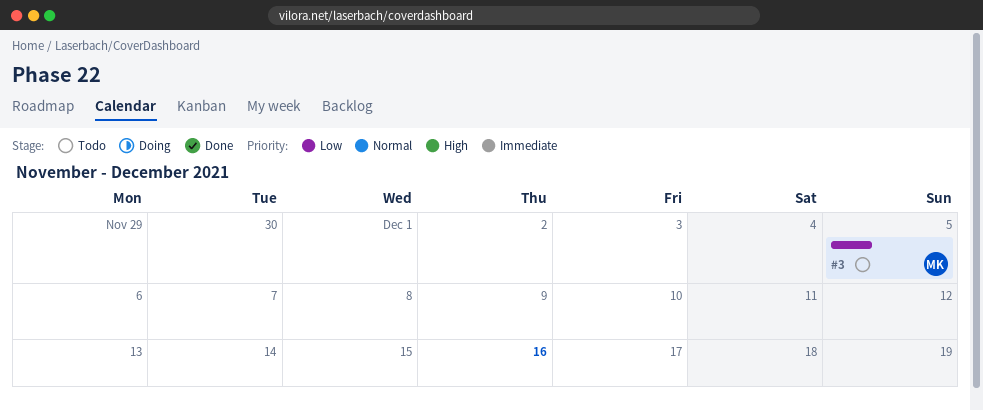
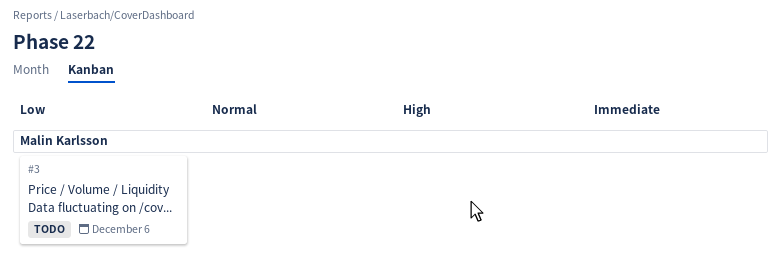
#3, due: Dec 5 -> Dec 6

